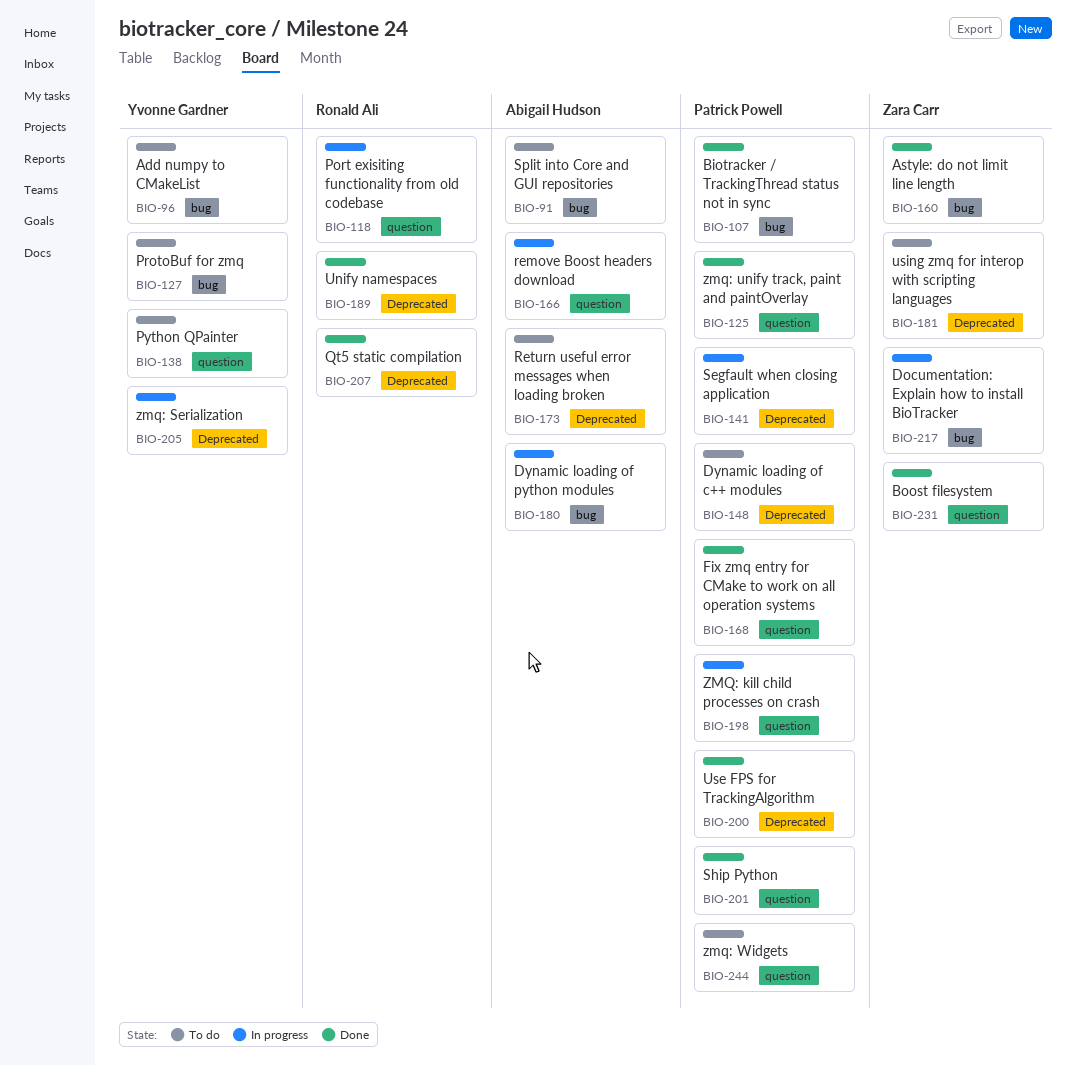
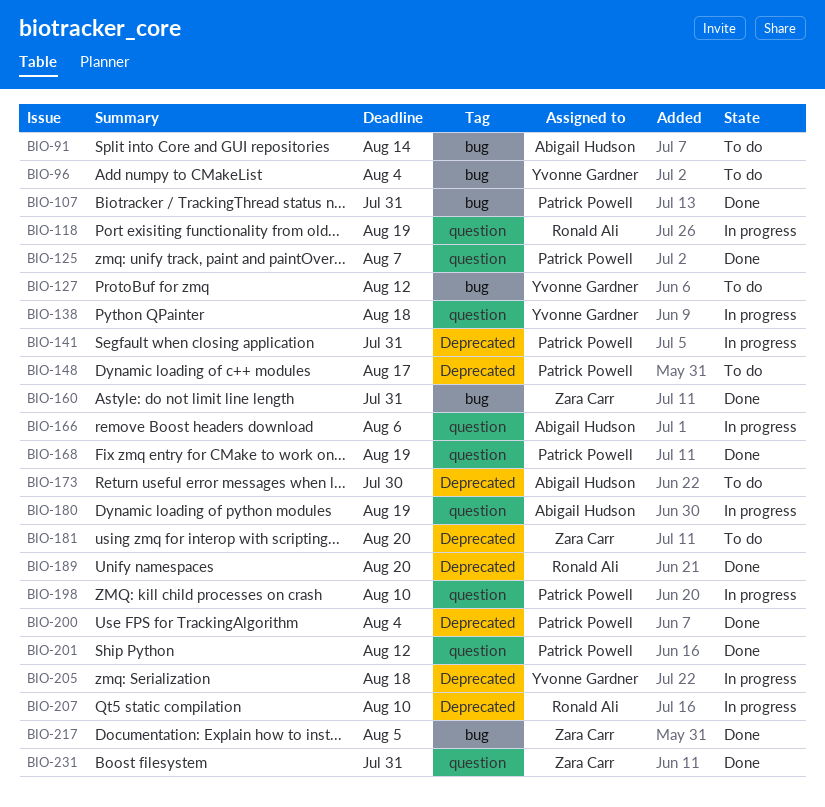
BIO-138, status: To do -> In progress
BIO-180, label: bug -> question
BIO-207, status: Done -> In progress
BIO-217, status: In progress -> Done
BIO-244: present -> none

